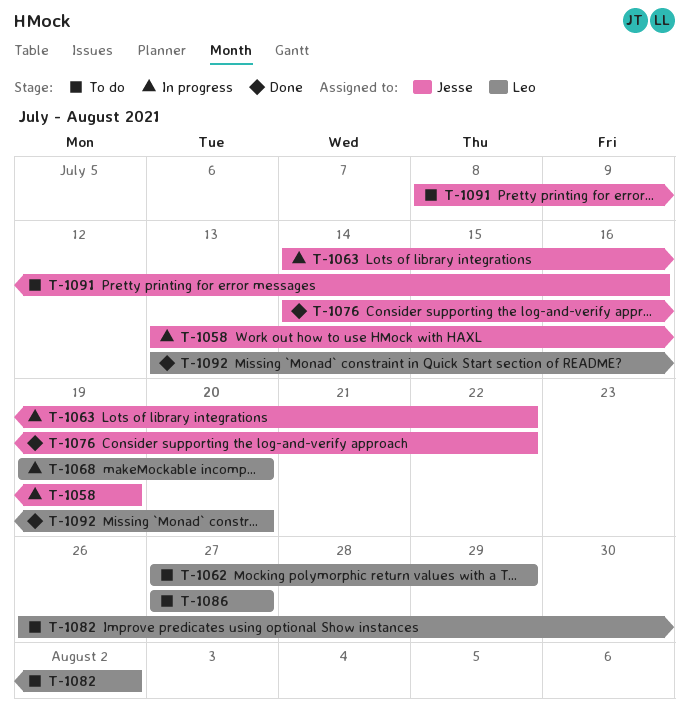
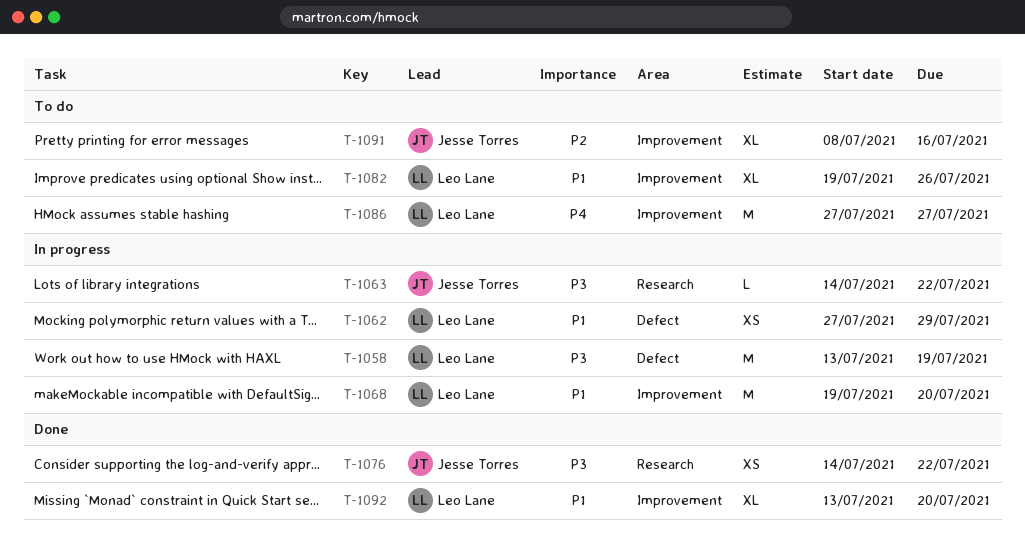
T-1058, owner: Jesse Torres -> Leo Lane
T-1062, status: To do -> In progress
T-1082, start: Jul 26 -> Jul 19
T-1082, due: Aug 2 -> Jul 26

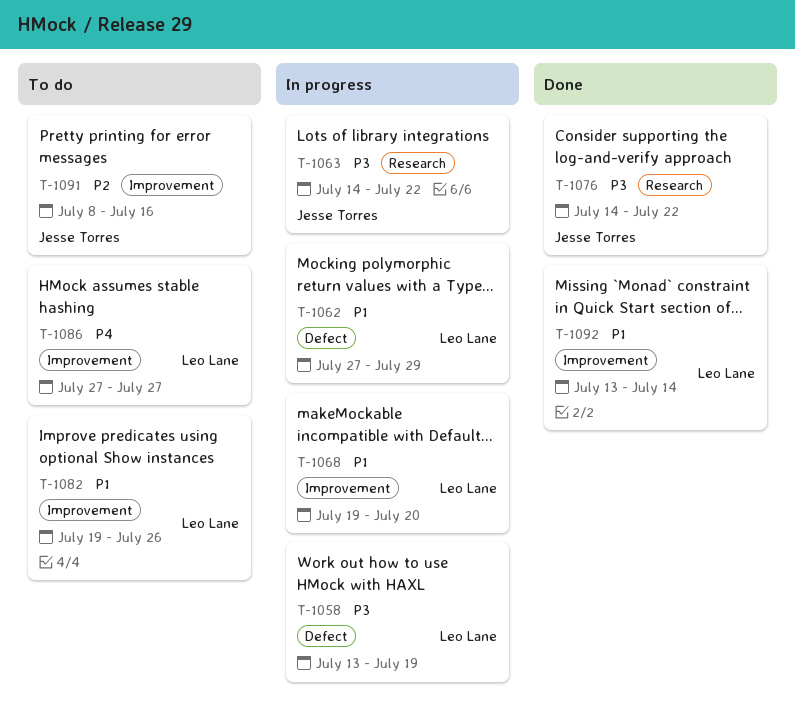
T-1092, due: Jul 20 -> Jul 14

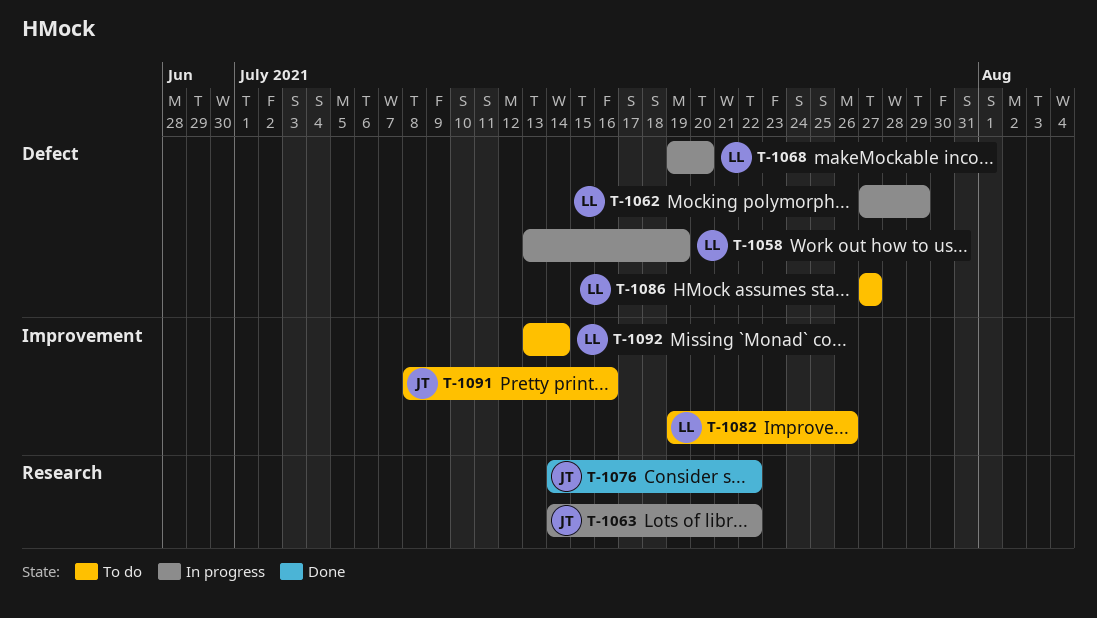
T-1068, label: Improvement -> Defect
T-1086, label: Improvement -> Defect
T-1092, status: Done -> To do

